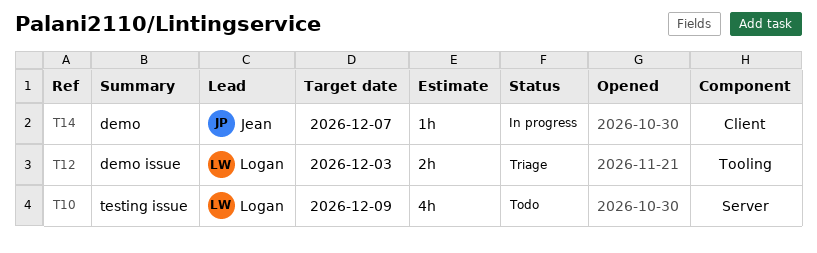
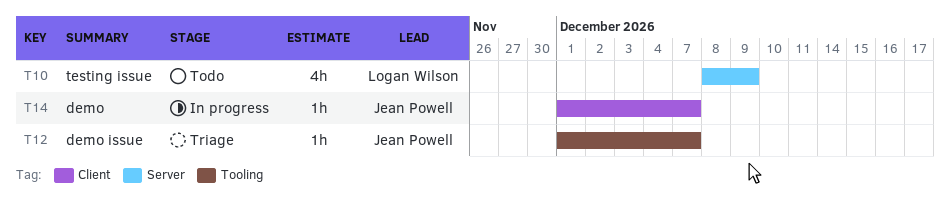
T12, owner: Logan Wilson -> Jean Powell
T12, estimate: 2h -> 1h
T12, due: Dec 3 -> Dec 7

